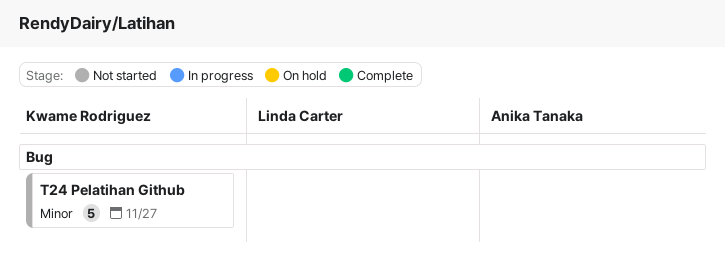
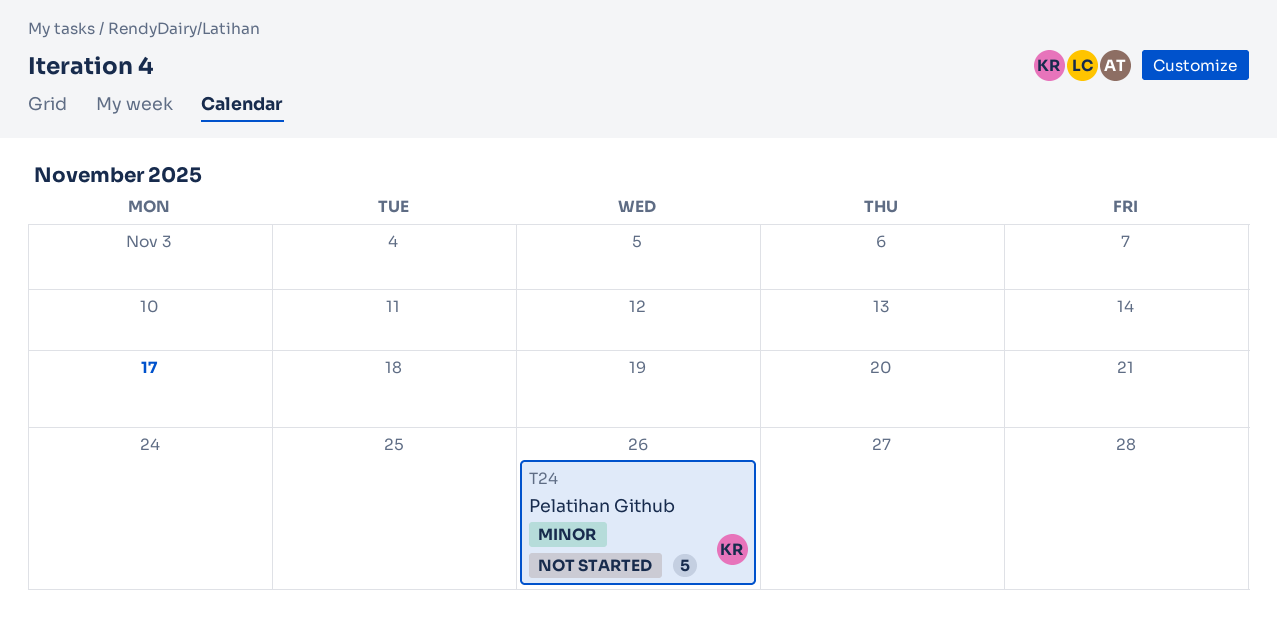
T24, due: Nov 27 -> Nov 26

